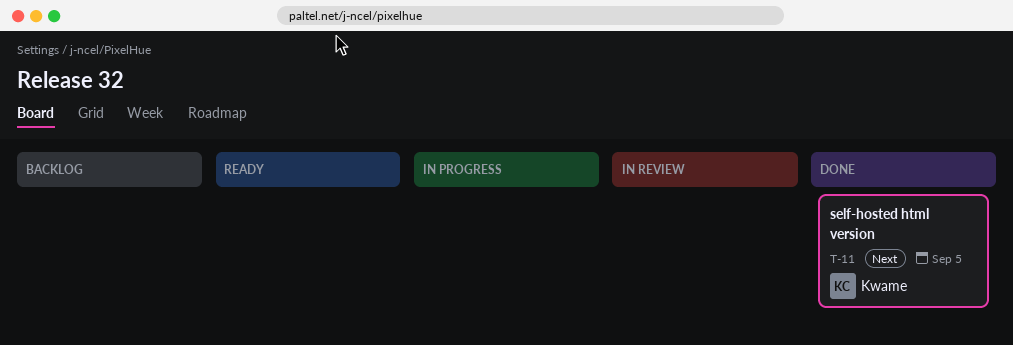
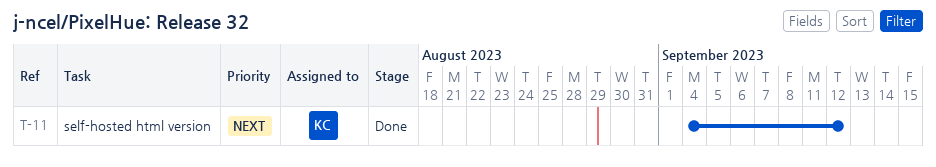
T-11, due: Sep 5 -> Sep 12

